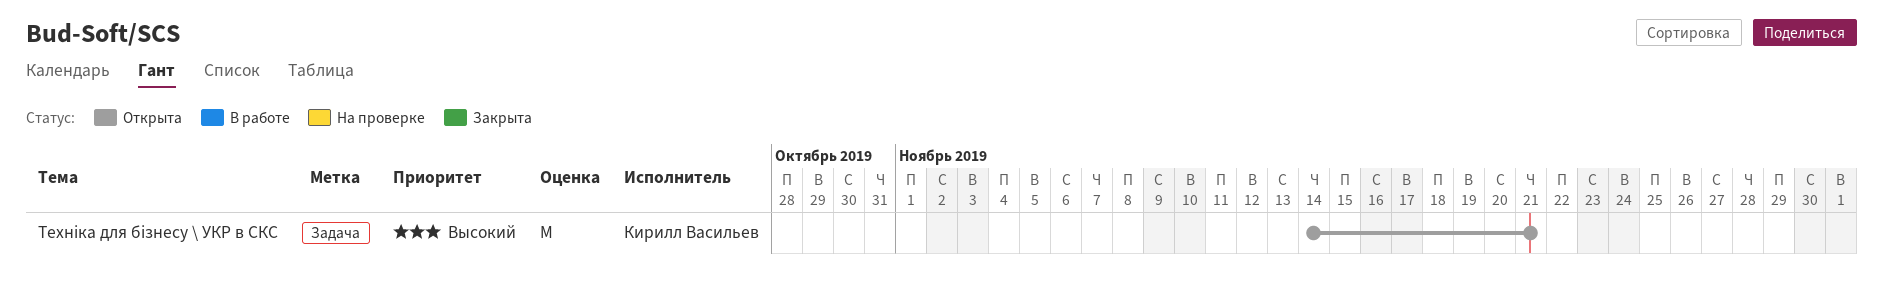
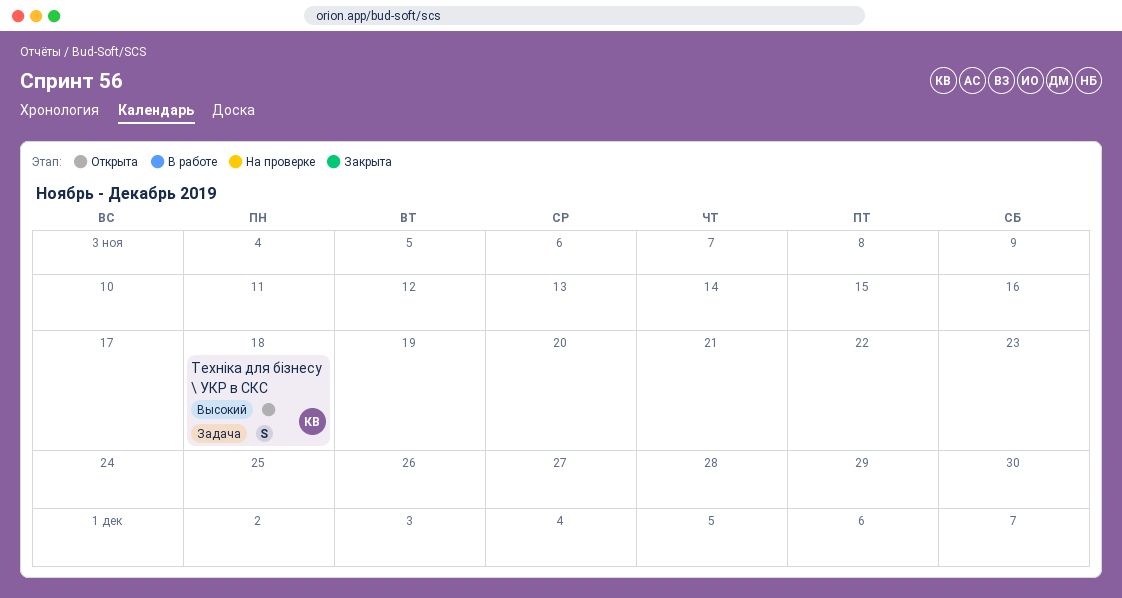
Техніка для бізнесу \ УКР в СКС, estimate: M -> S
Техніка для бізнесу \ УКР в СКС, due: Nov 21 -> Nov 18

